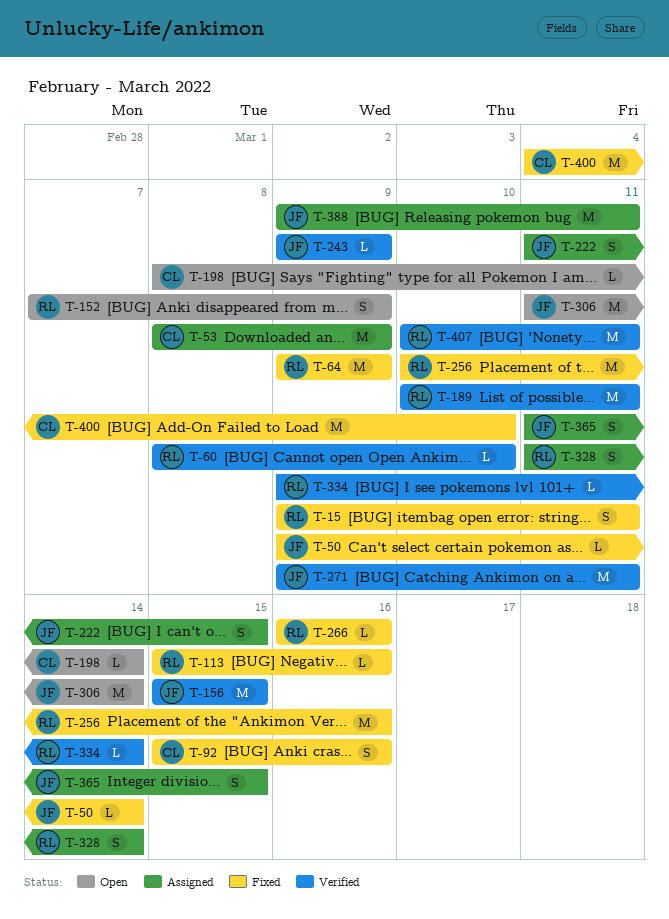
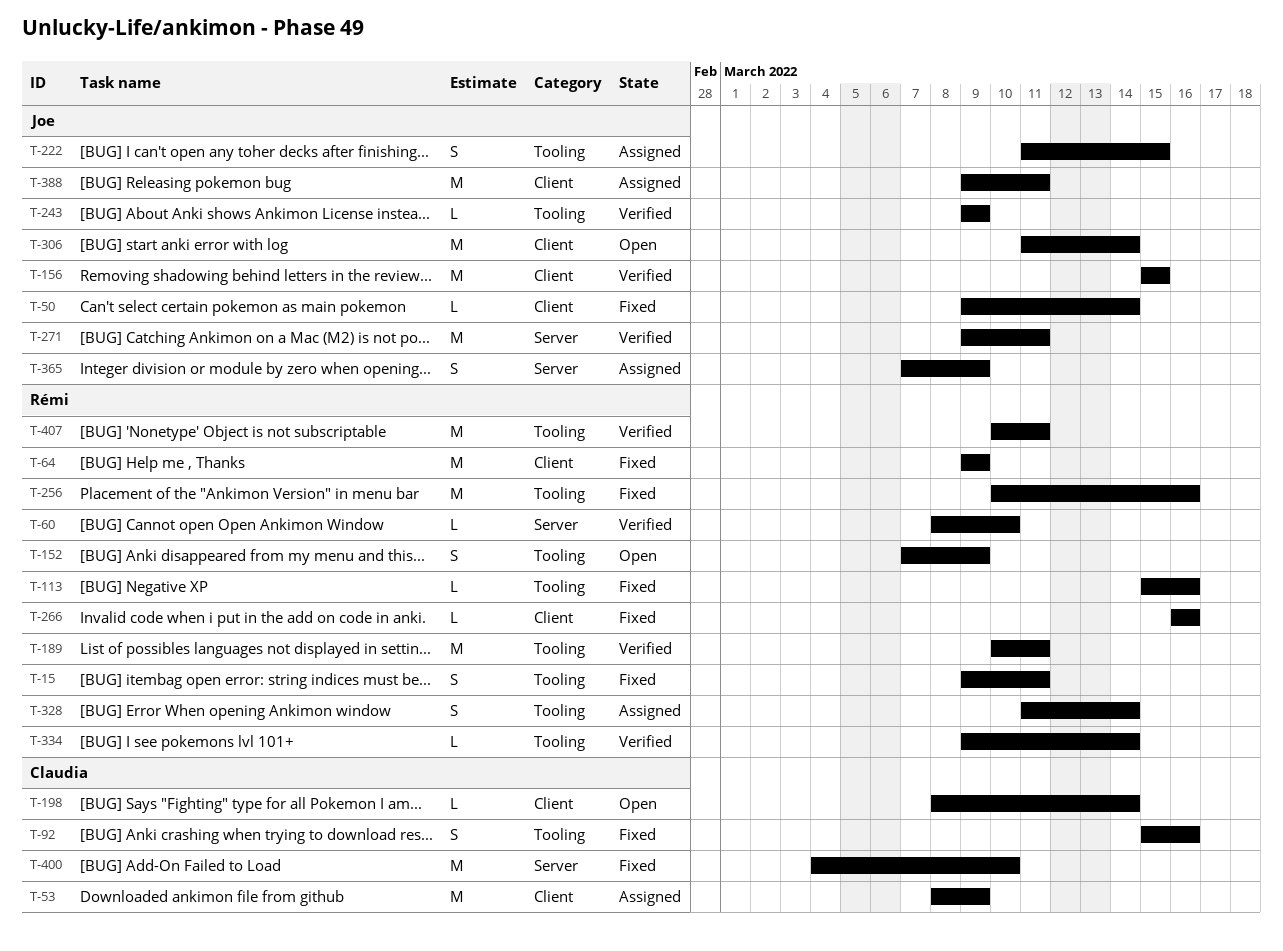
T-365, start: Mar 11 -> Mar 7
T-365, due: Mar 15 -> Mar 9

